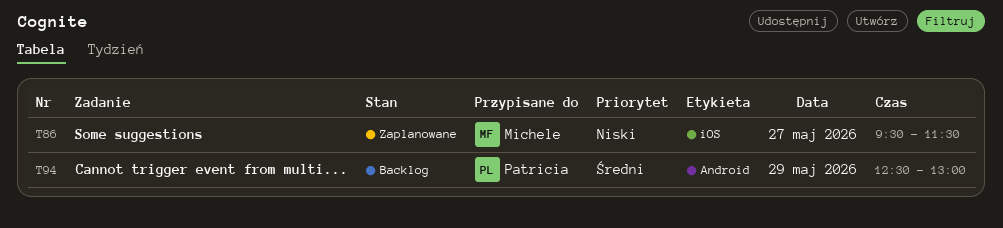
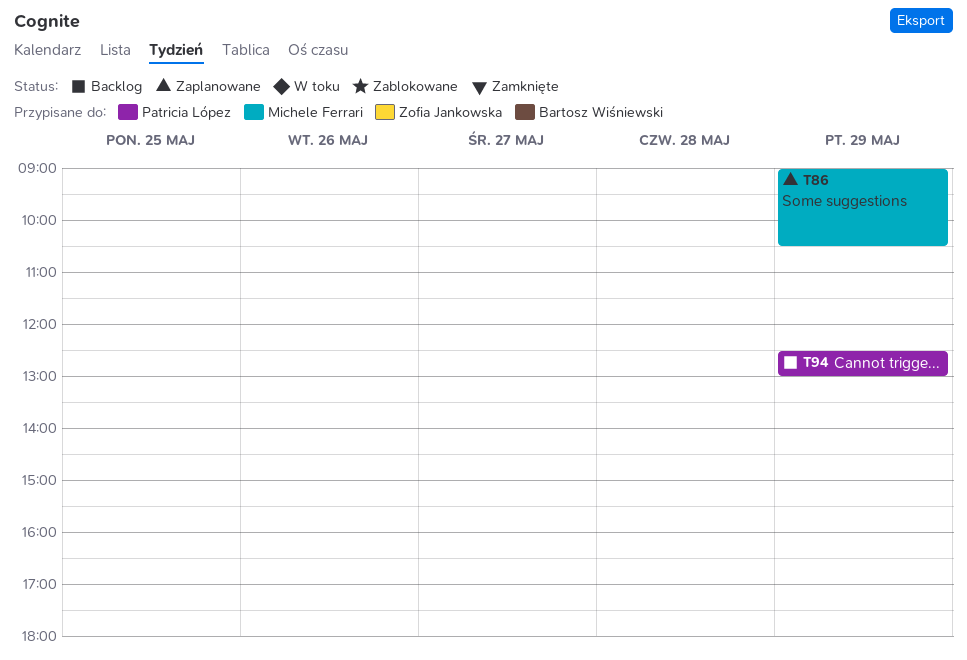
T86, day: May 27 -> May 29
T86, begins: 09:30 -> 09:00
T86, ends: 11:30 -> 10:30

